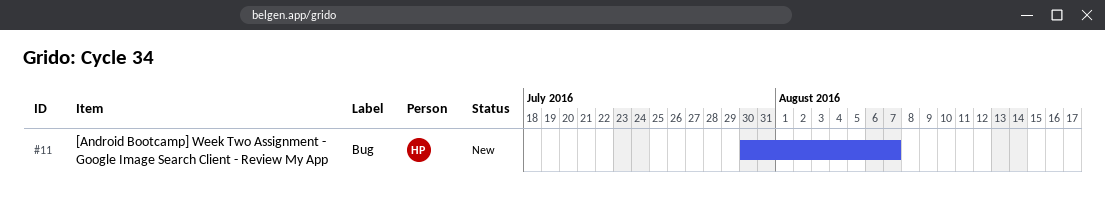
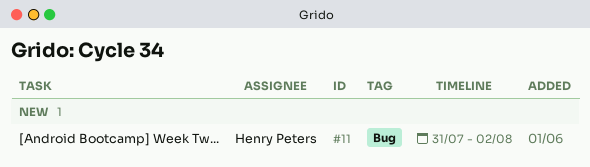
#11, start: Jul 30 -> Jul 31
#11, due: Aug 7 -> Aug 2

